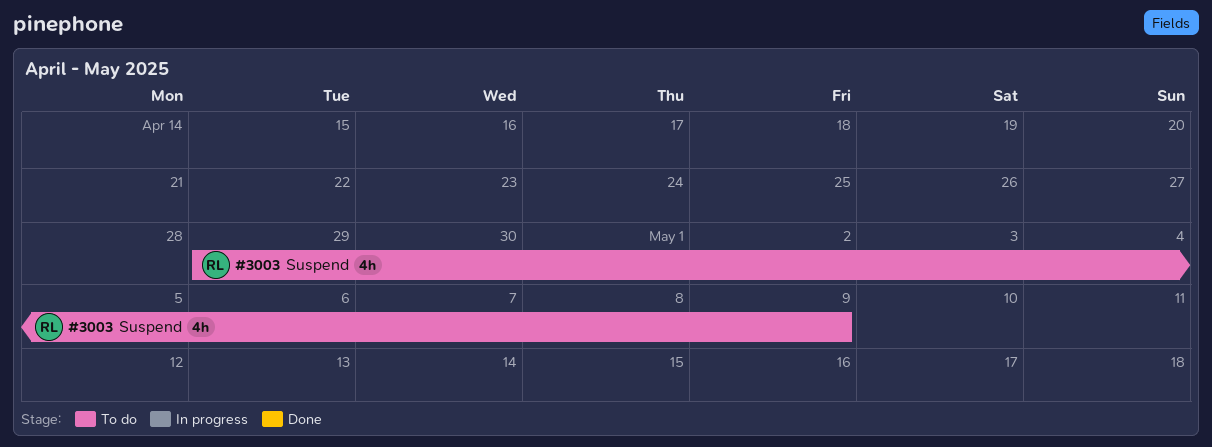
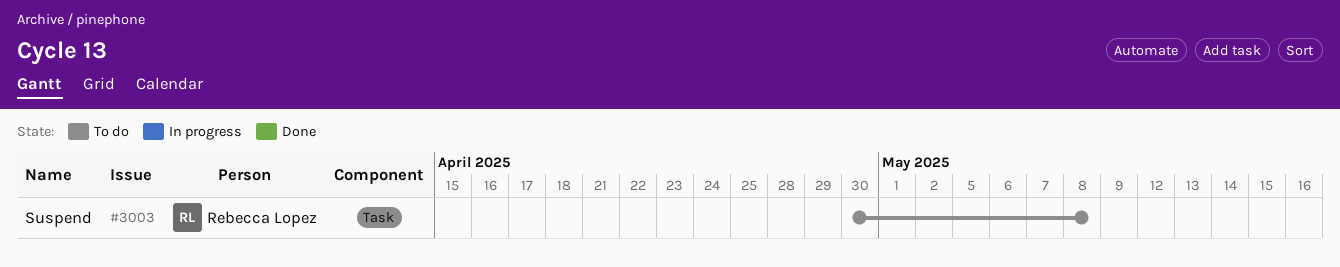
#3003, start: Apr 29 -> Apr 30
#3003, due: May 9 -> May 8

